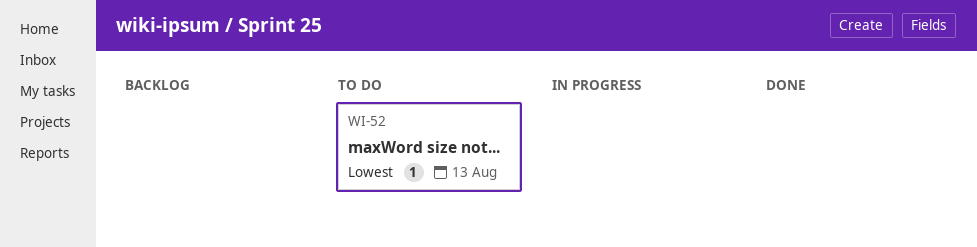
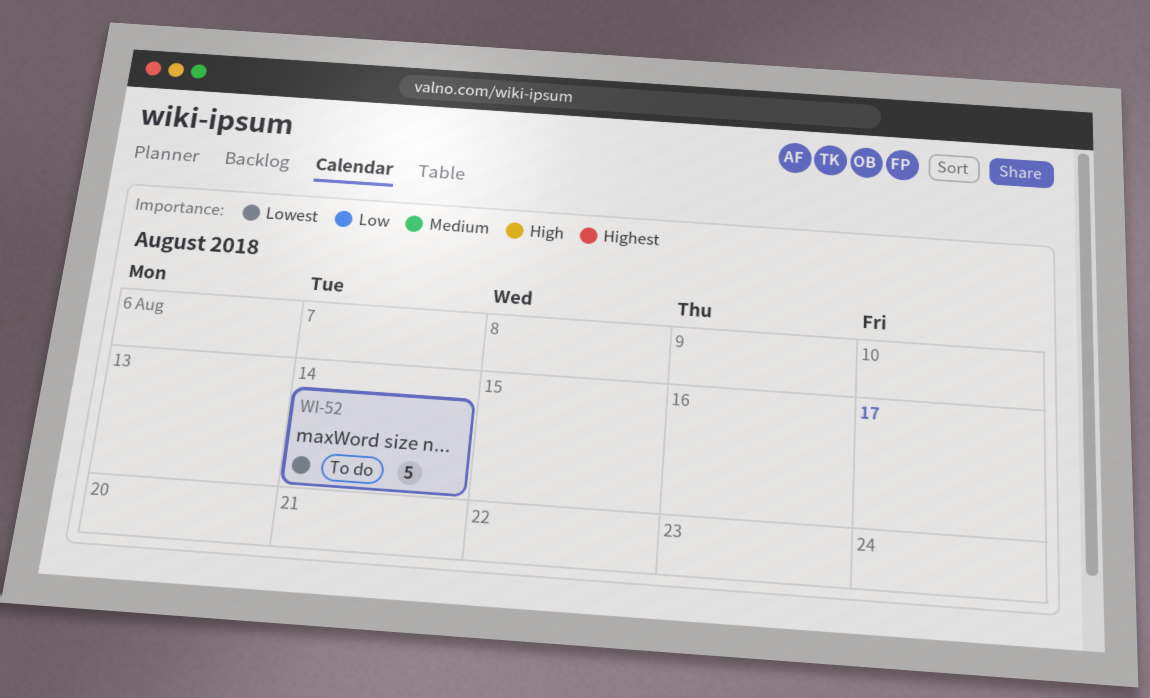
WI-52, estimate: 1 -> 5
WI-52, due: Aug 13 -> Aug 14

